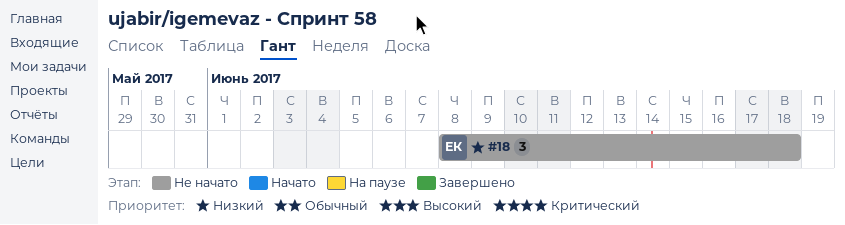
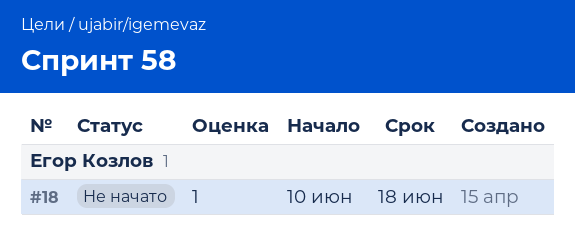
#18, estimate: 3 -> 1
#18, start: Jun 8 -> Jun 10

